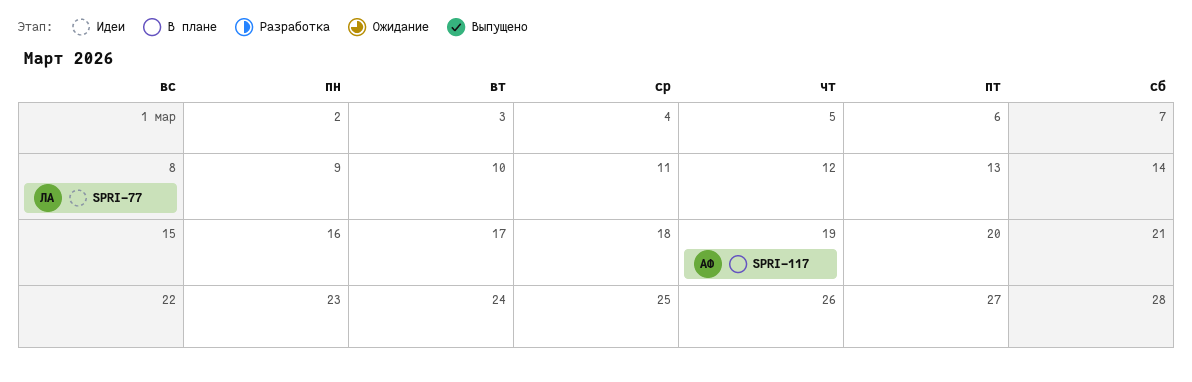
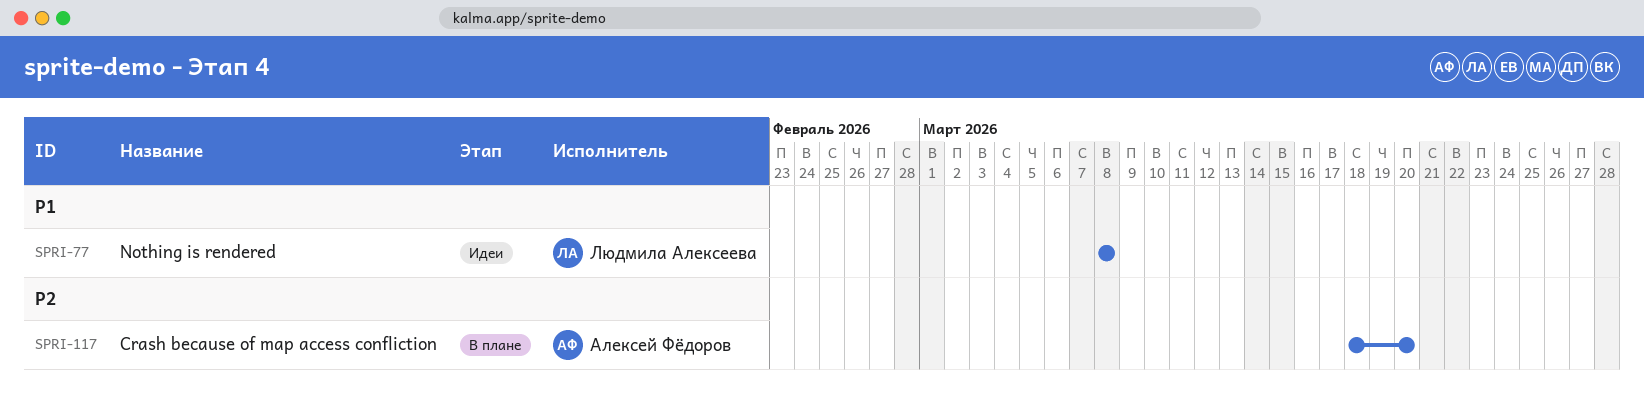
SPRI-117, start: Mar 19 -> Mar 18
SPRI-117, due: Mar 19 -> Mar 20

